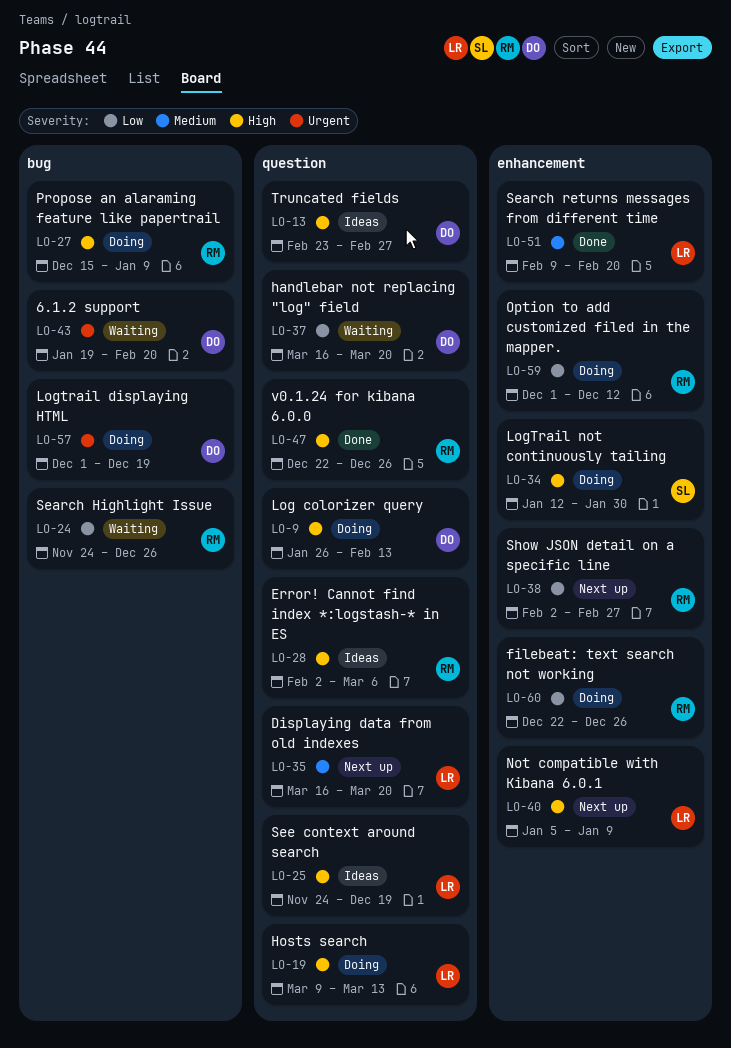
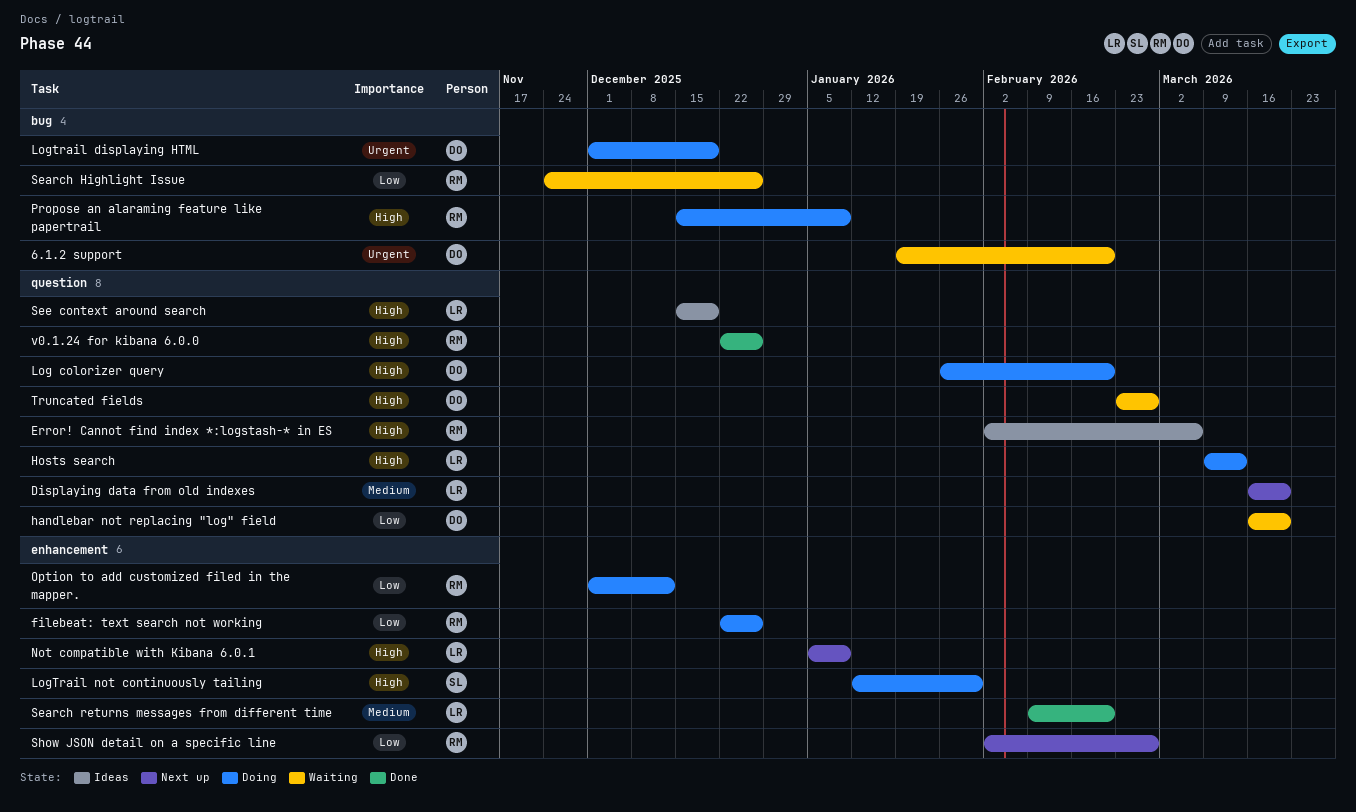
Log colorizer query, due: Feb 13 -> Feb 20
See context around search, start: Nov 24 -> Dec 15
Truncated fields, status: Ideas -> Waiting

